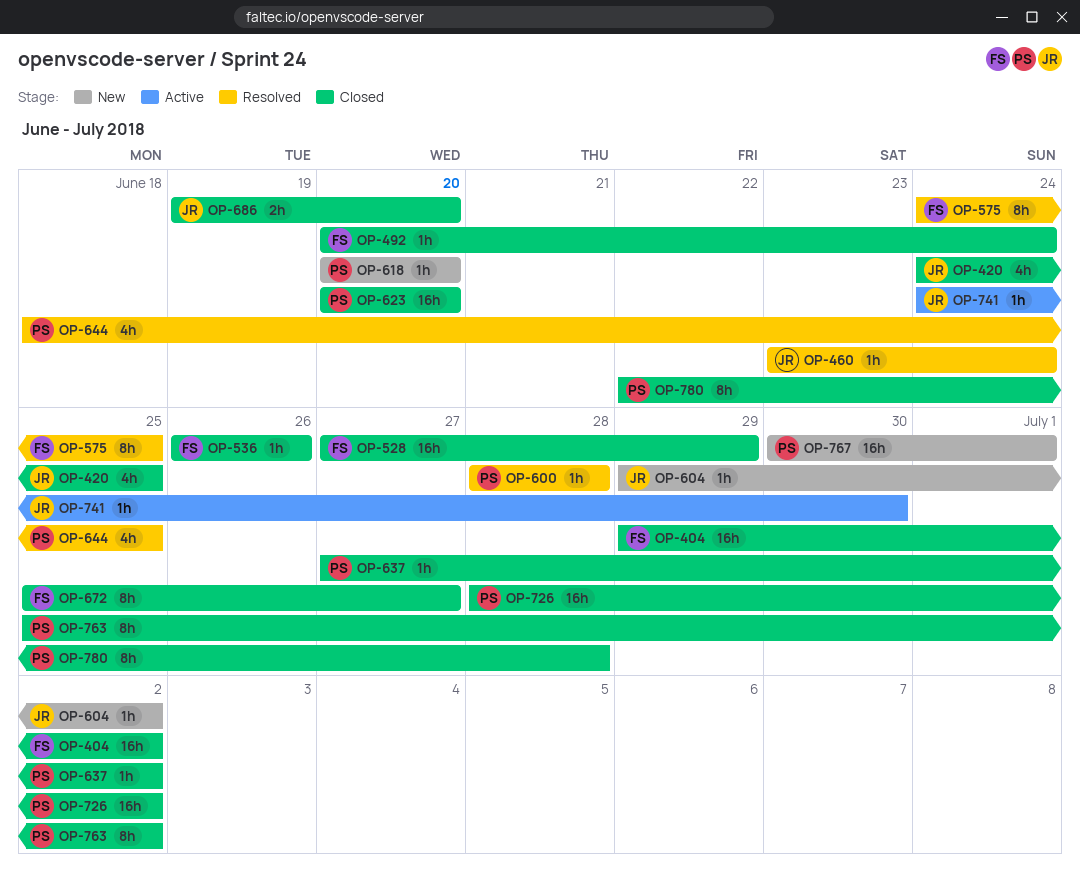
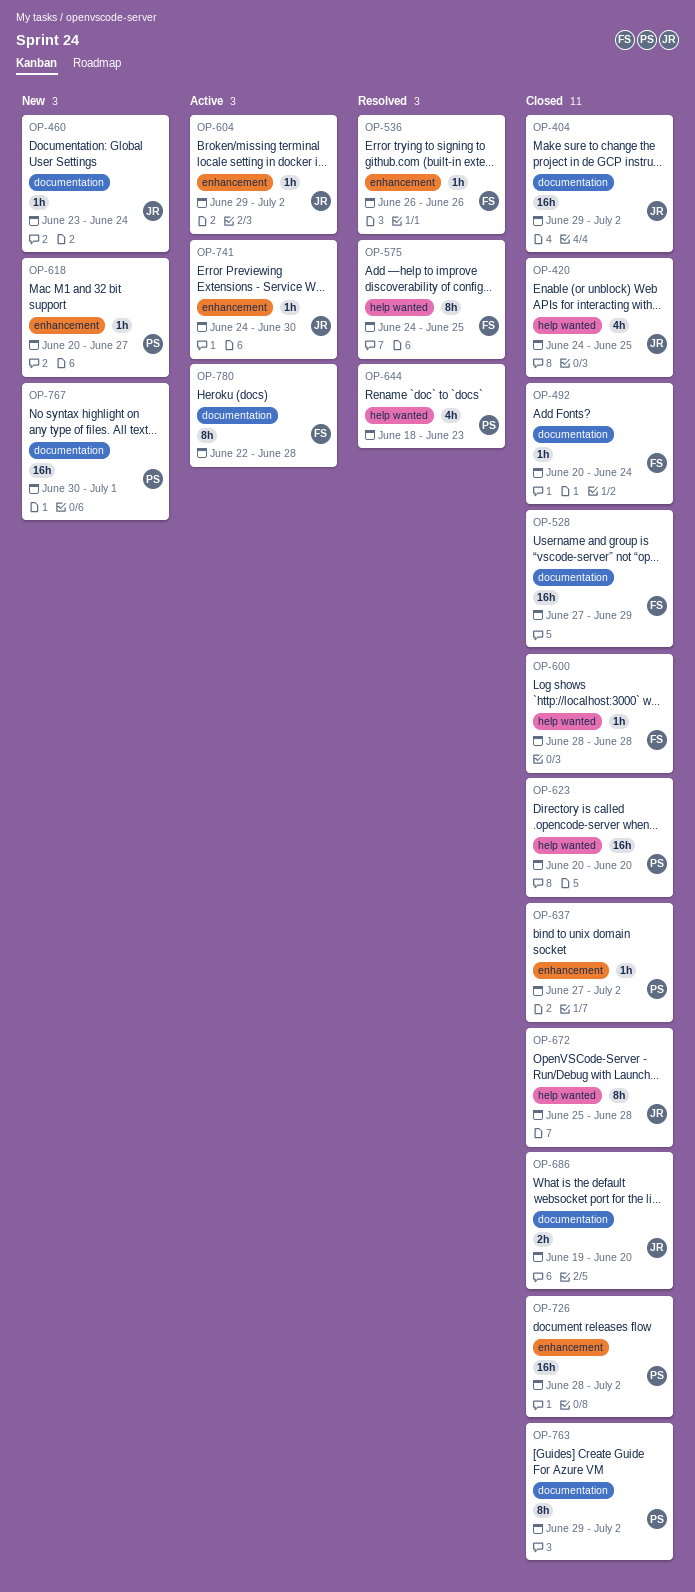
OP-404, owner: FS -> JR
OP-460, status: Resolved -> New
OP-536, status: Closed -> Resolved
OP-600, status: Resolved -> Closed
OP-600, owner: PS -> FS
OP-604, status: New -> Active
OP-618, due: Jun 20 -> Jun 27
OP-644, due: Jun 25 -> Jun 23
OP-672, owner: FS -> JR
OP-672, due: Jun 27 -> Jun 28
OP-763, start: Jun 25 -> Jun 29
OP-780, status: Closed -> Active
OP-780, owner: PS -> FS

